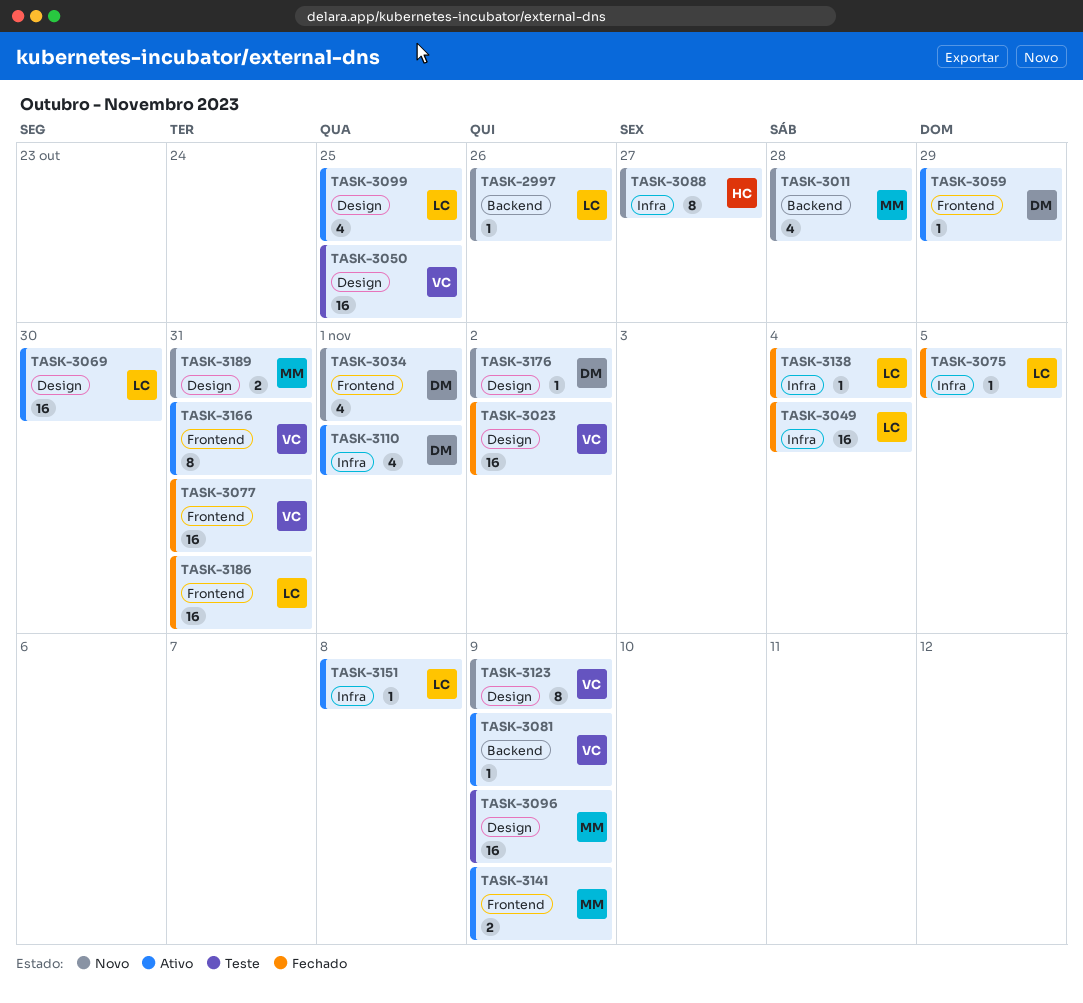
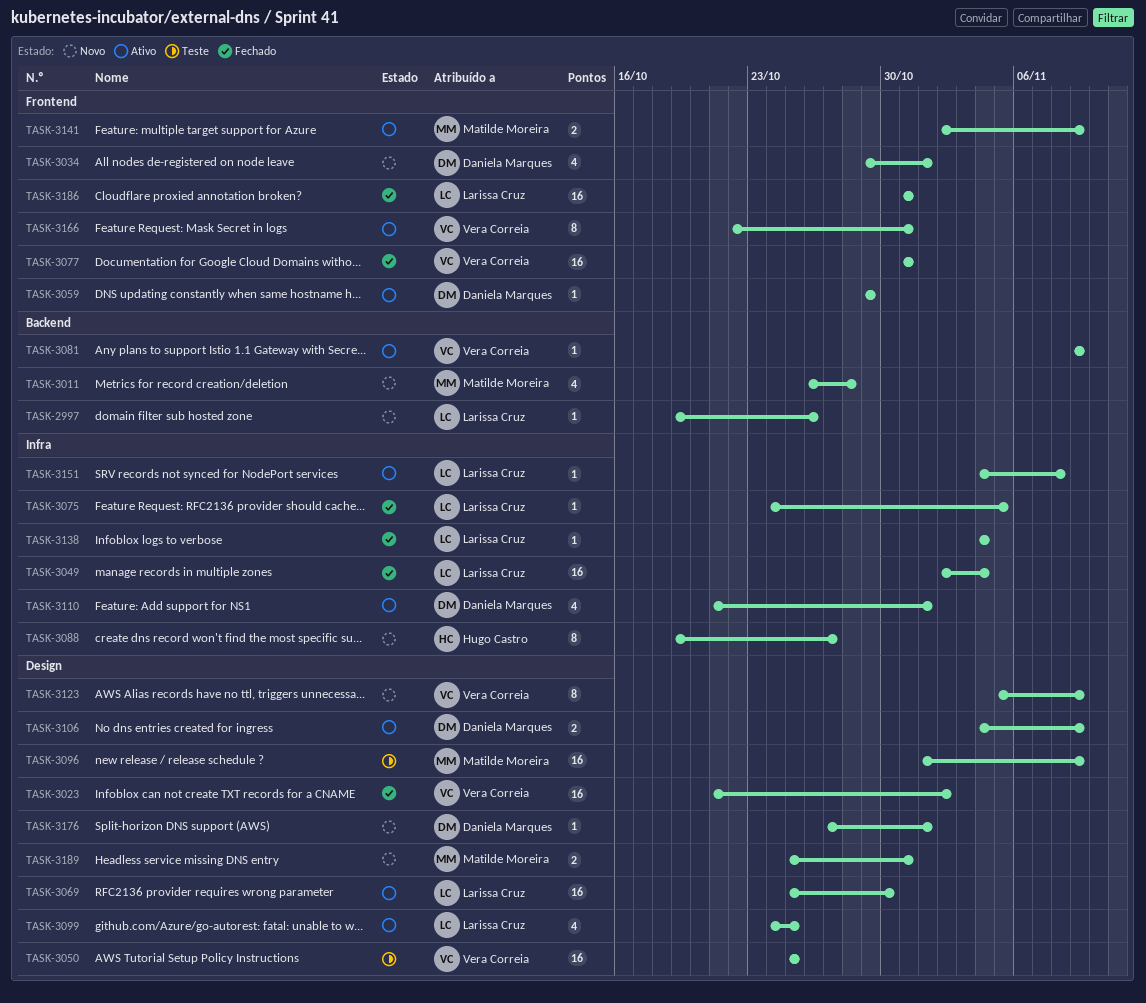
TASK-3106: none -> present
TASK-3176, due: Nov 2 -> Nov 1

